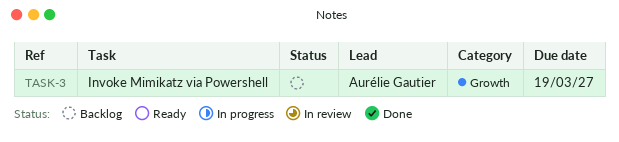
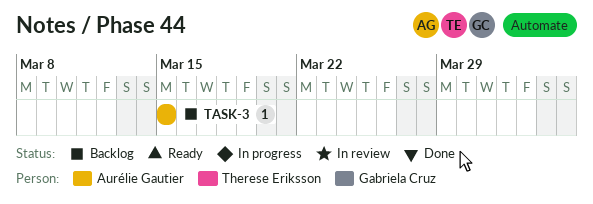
TASK-3, due: Mar 19 -> Mar 15

